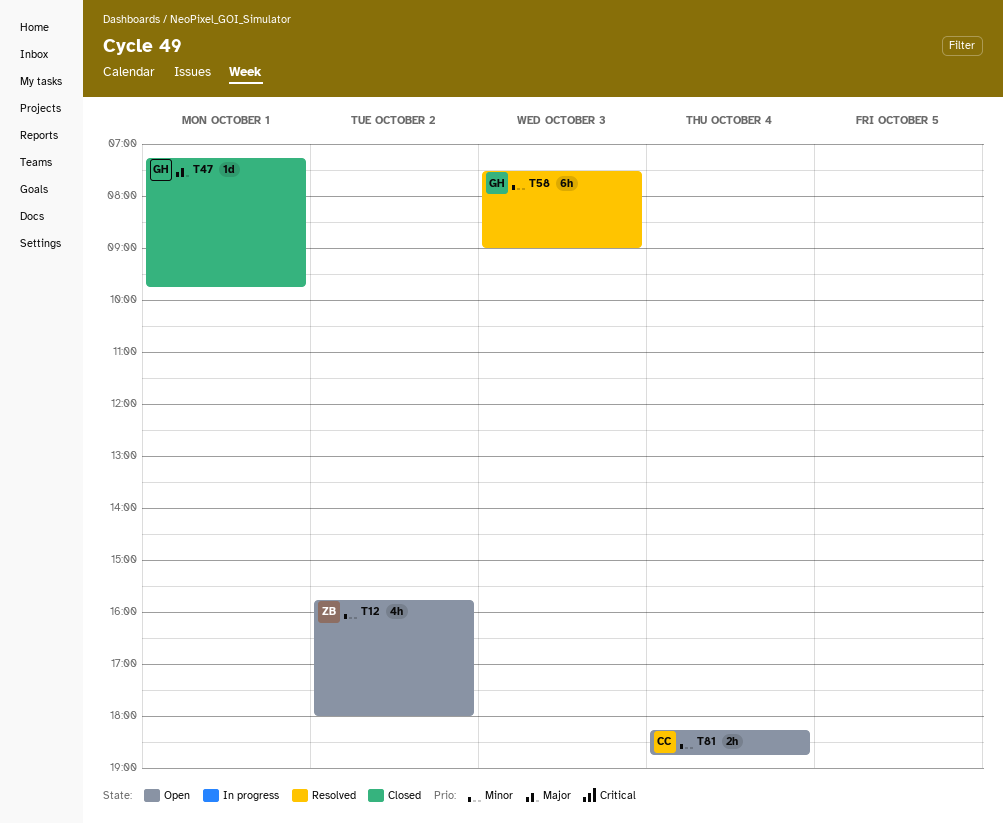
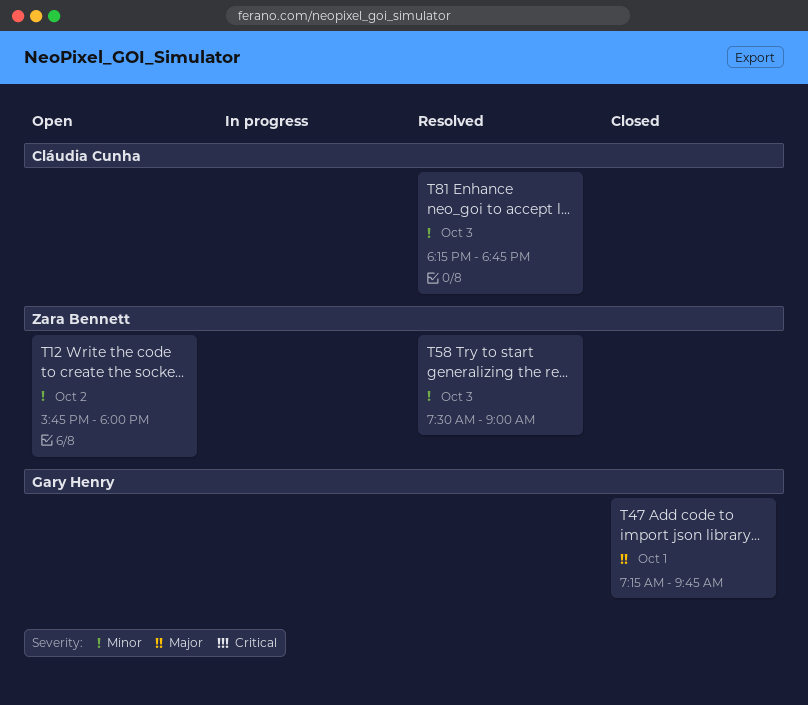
T58, owner: Gary Henry -> Zara Bennett
T81, status: Open -> Resolved
T81, day: Oct 4 -> Oct 3

